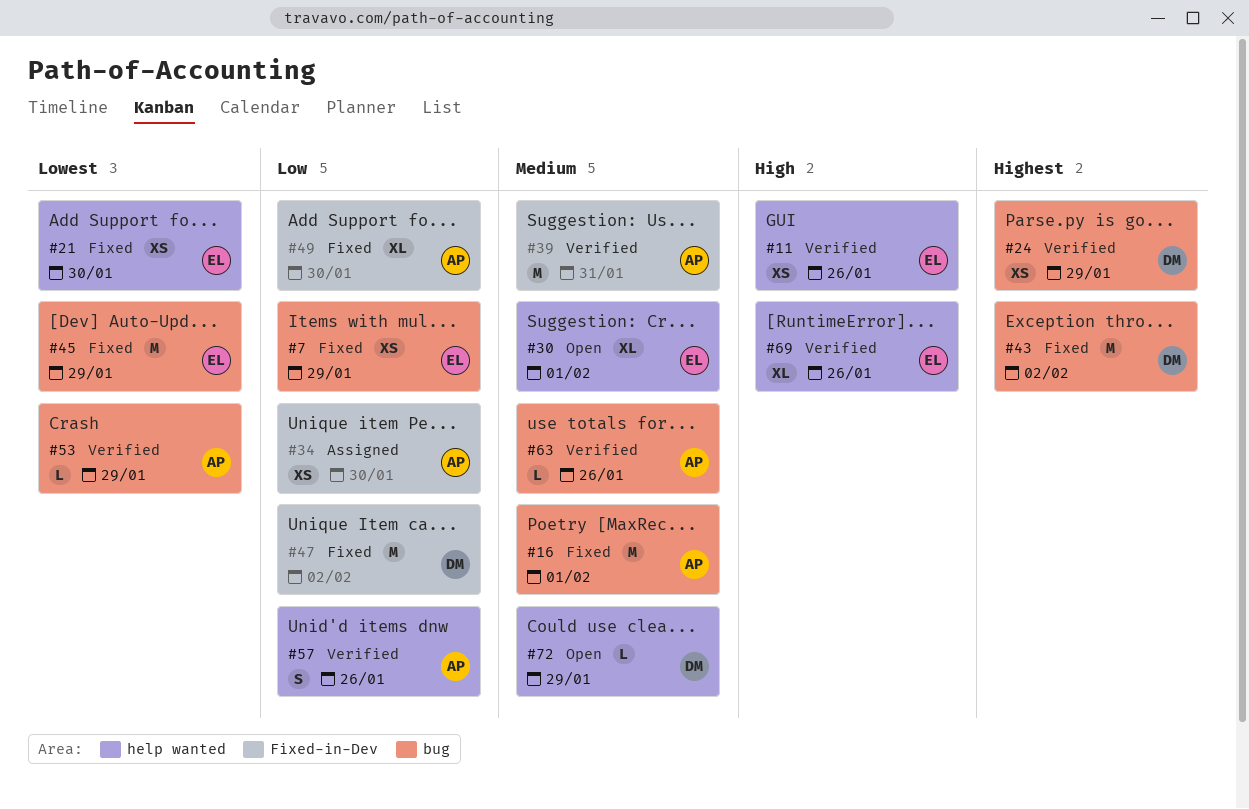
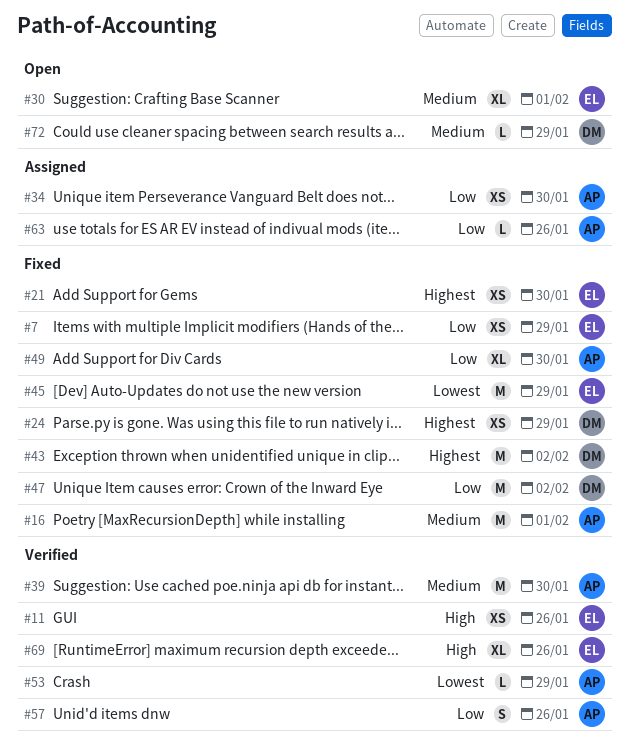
#21, priority: Lowest -> Highest
#24, status: Verified -> Fixed
#39, due: Jan 31 -> Jan 30
#63, status: Verified -> Assigned
#63, priority: Medium -> Low

